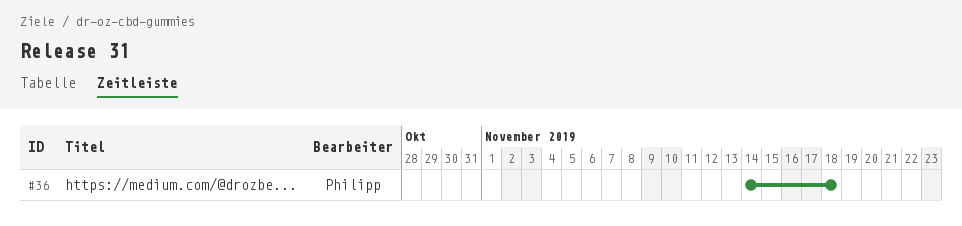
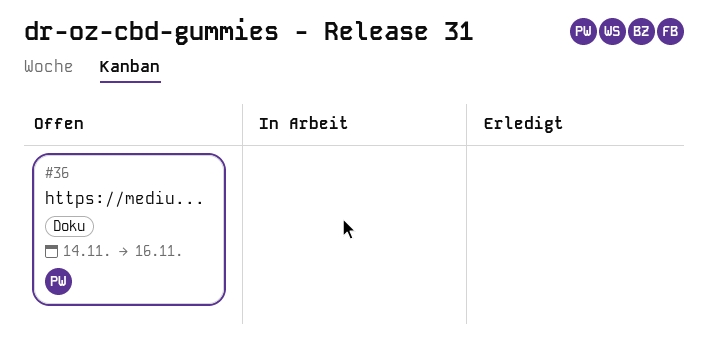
#36, due: Nov 18 -> Nov 16

